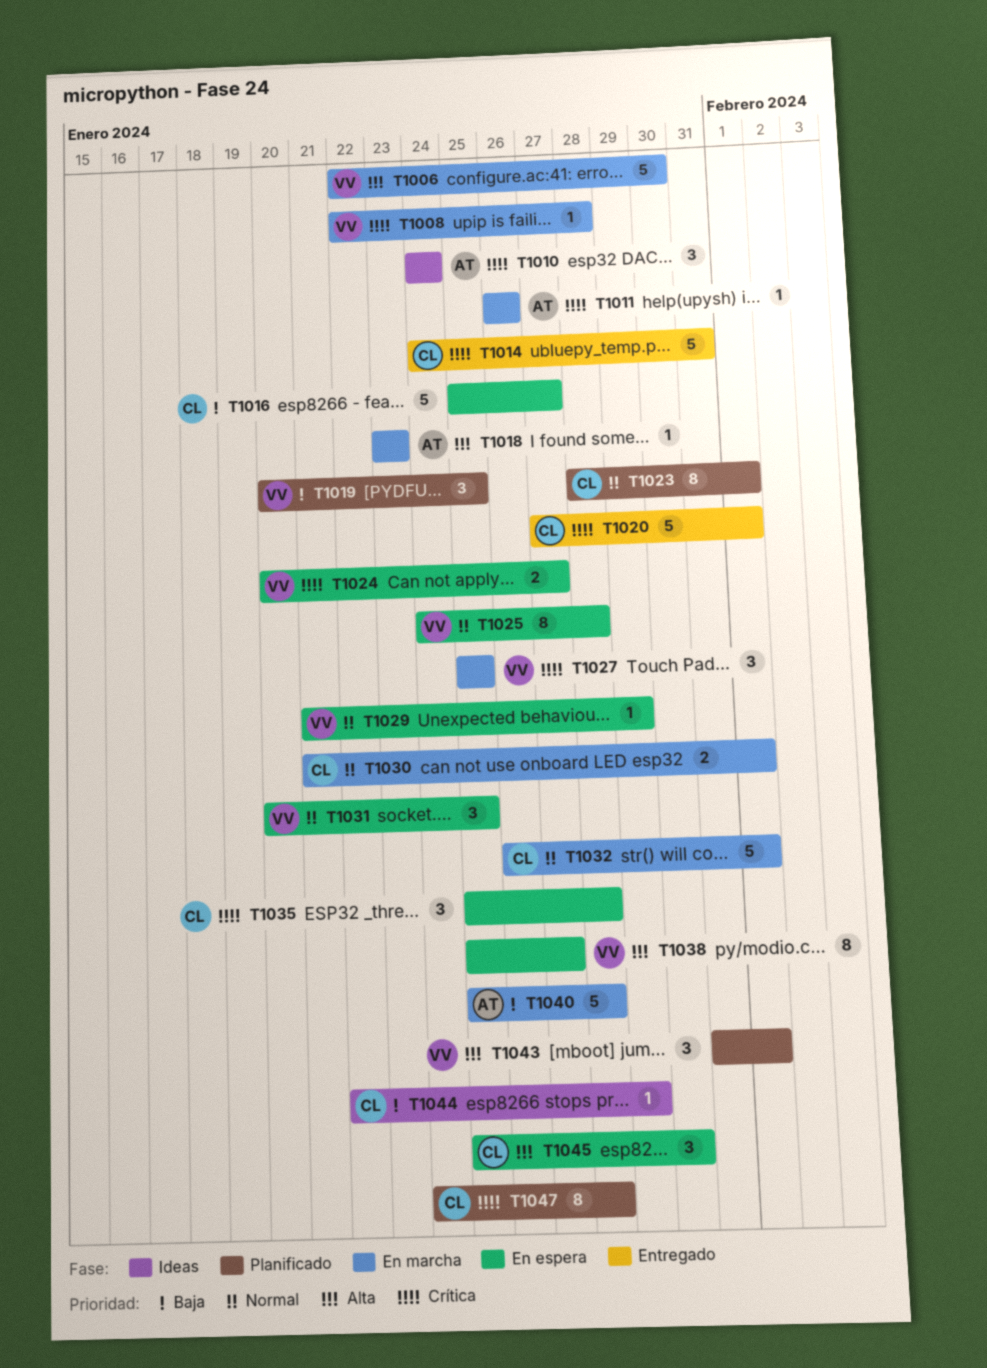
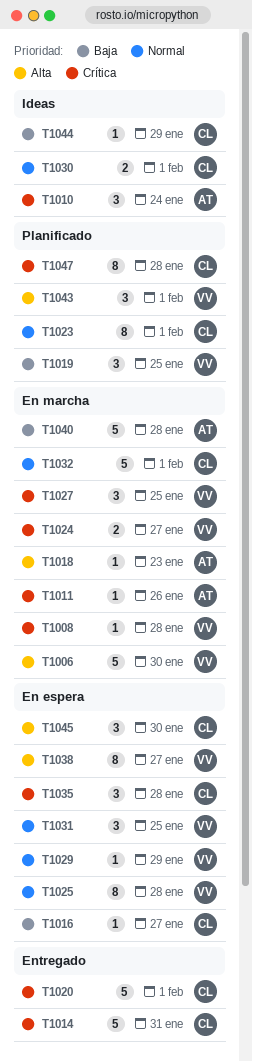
T1016, estimate: 5 -> 1
T1024, status: En espera -> En marcha
T1030, status: En marcha -> Ideas

